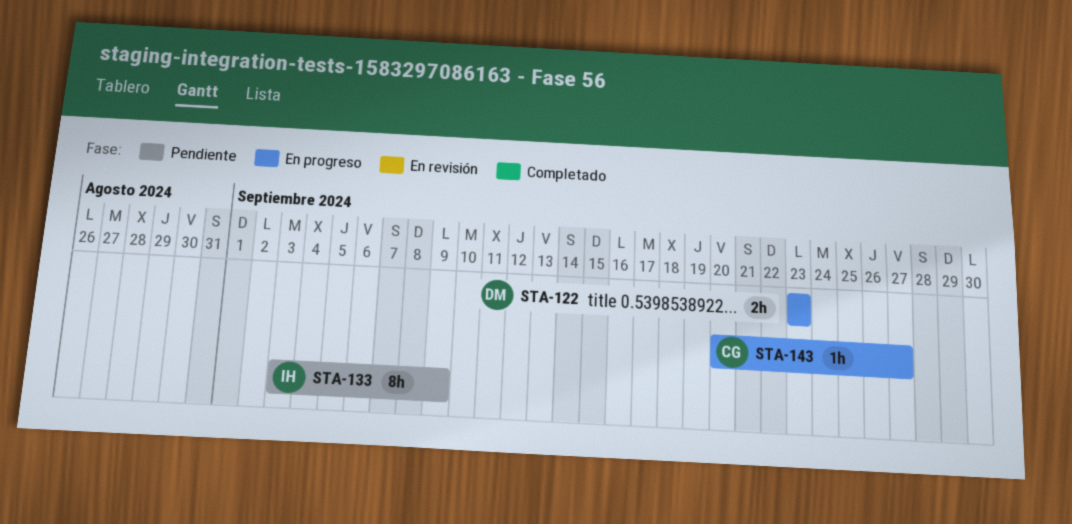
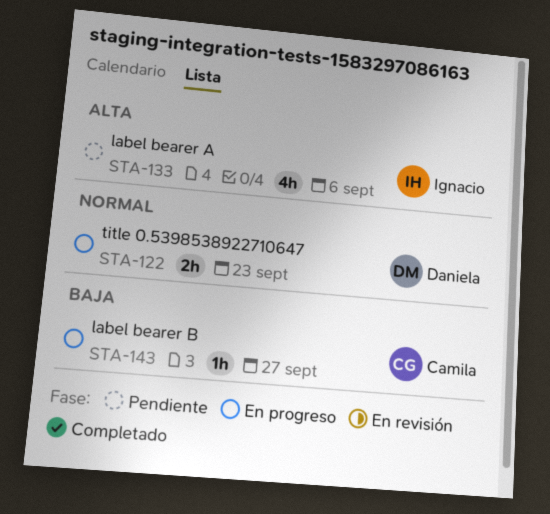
STA-133, estimate: 8h -> 4h
STA-133, due: Sep 9 -> Sep 6

